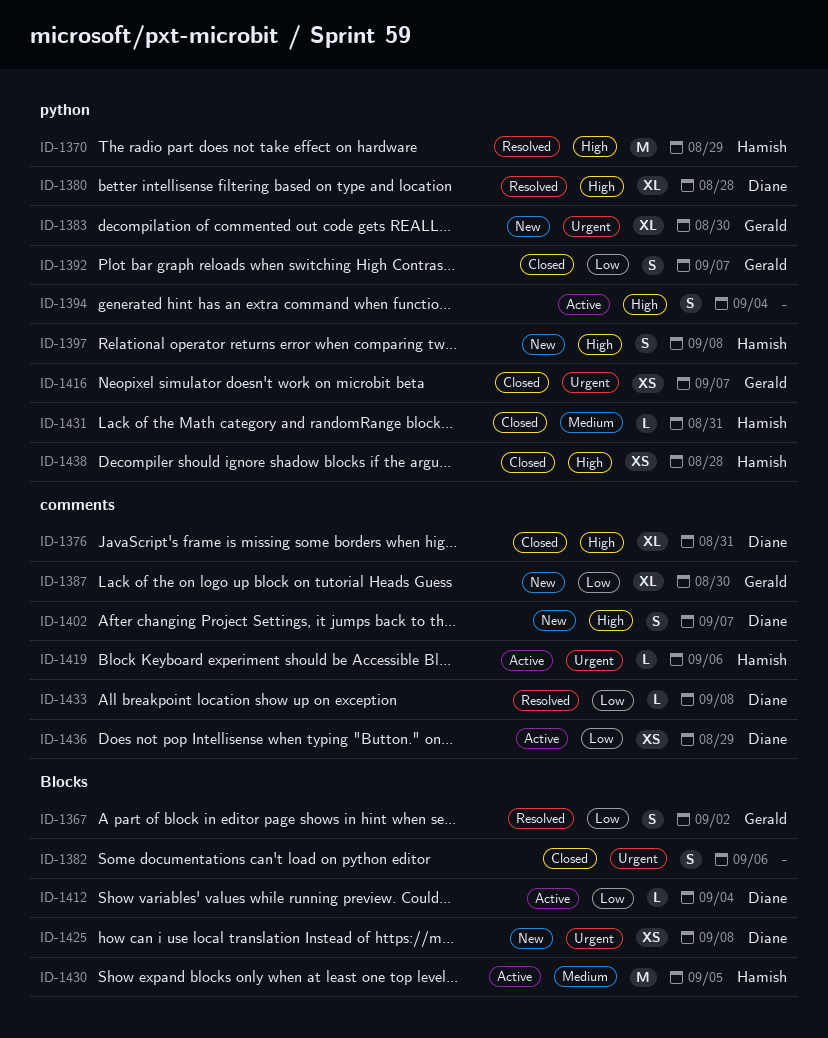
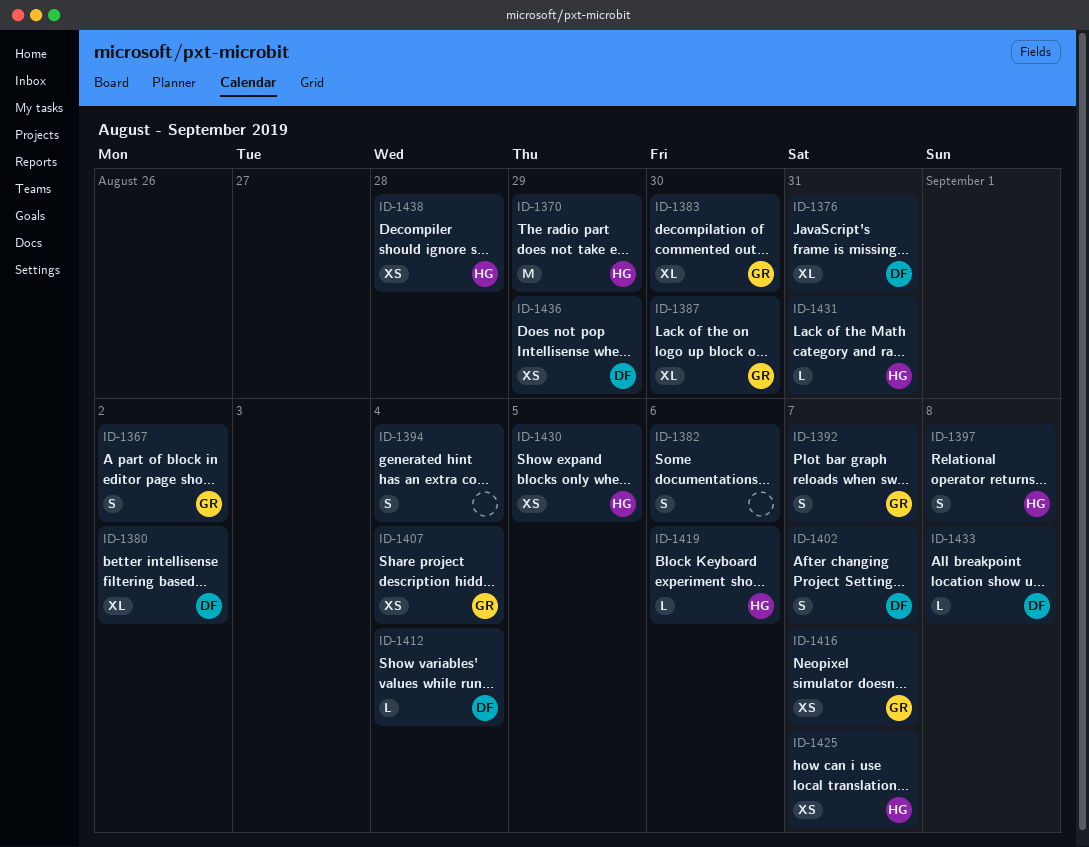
ID-1380, due: Aug 28 -> Sep 2
ID-1407: none -> present
ID-1425, owner: Diane -> Hamish
ID-1425, due: Sep 8 -> Sep 7
ID-1430, estimate: M -> XS

